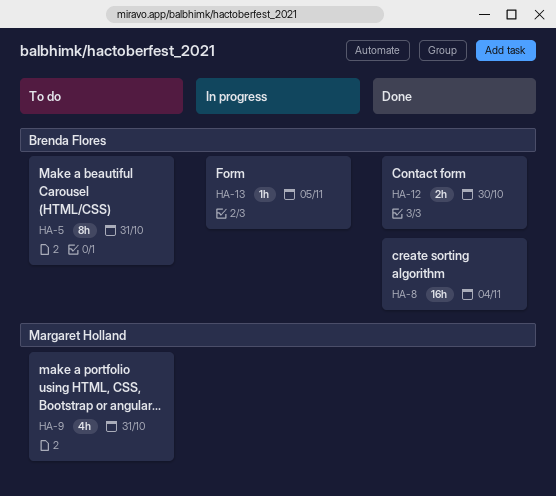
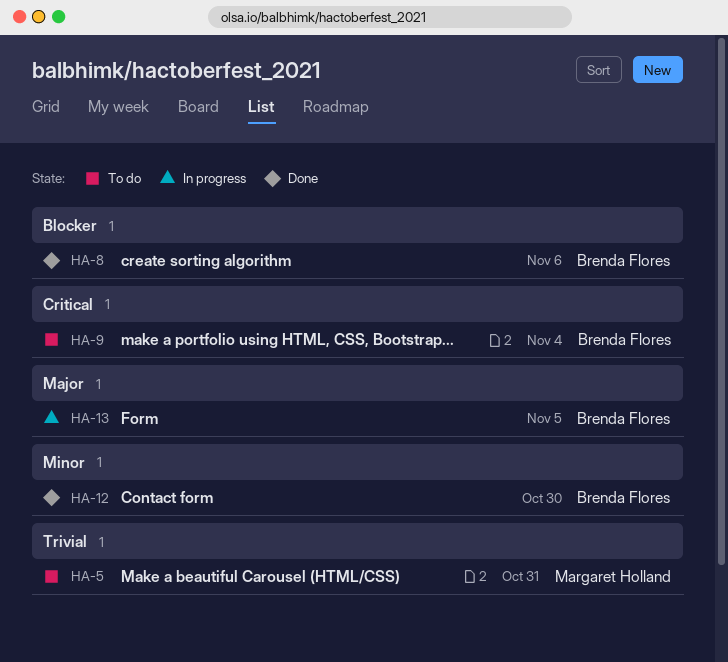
HA-5, owner: Brenda Flores -> Margaret Holland
HA-8, due: Nov 4 -> Nov 6
HA-9, owner: Margaret Holland -> Brenda Flores
HA-9, due: Oct 31 -> Nov 4

